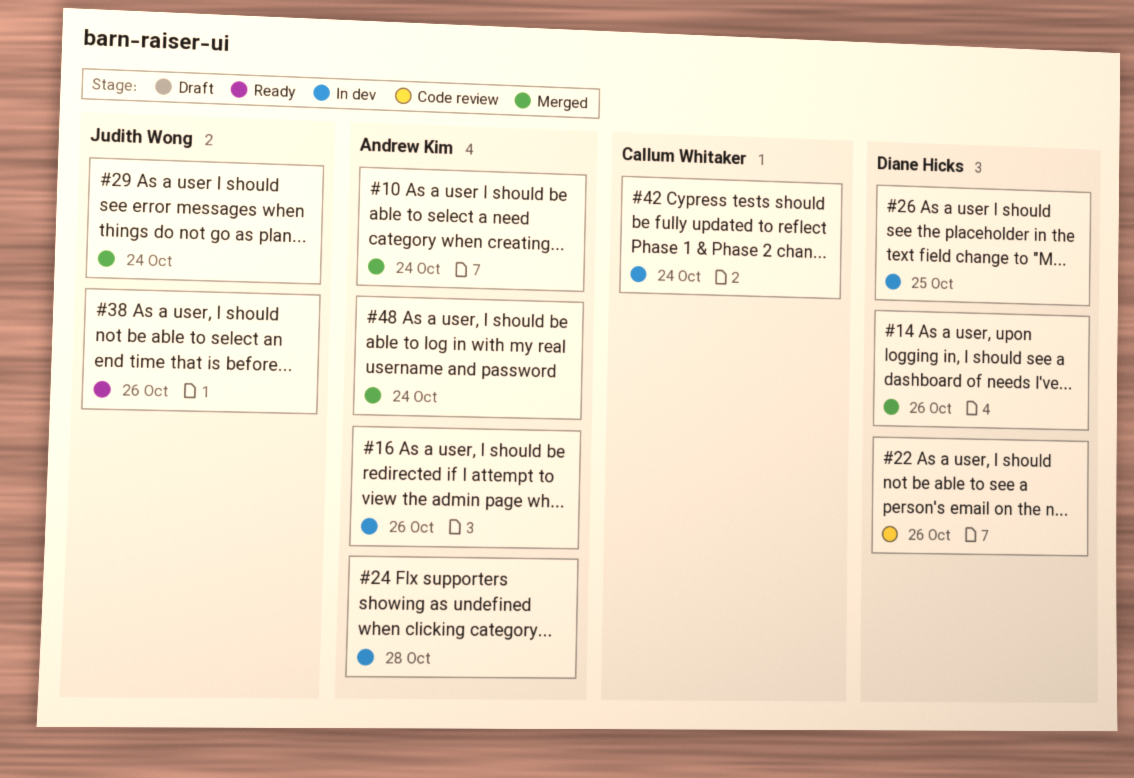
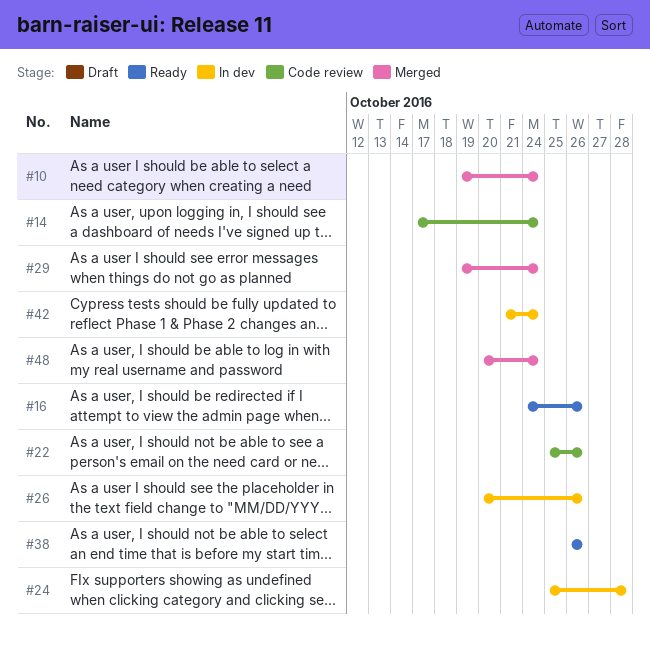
#14, status: Merged -> Code review
#14, due: Oct 26 -> Oct 24
#16, status: In dev -> Ready
#26, due: Oct 25 -> Oct 26

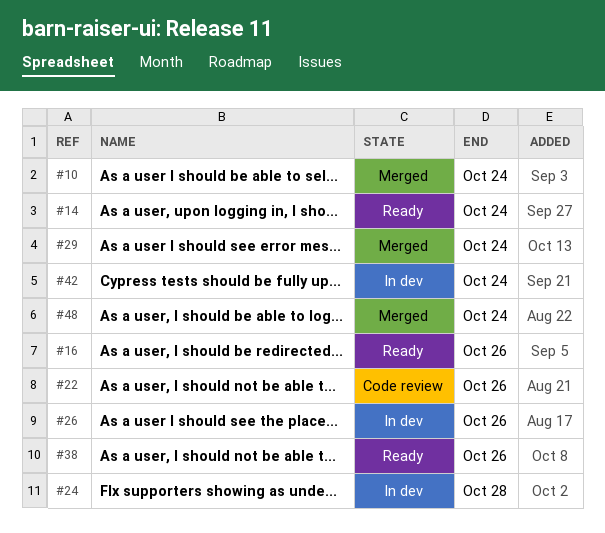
#14, status: Code review -> Ready

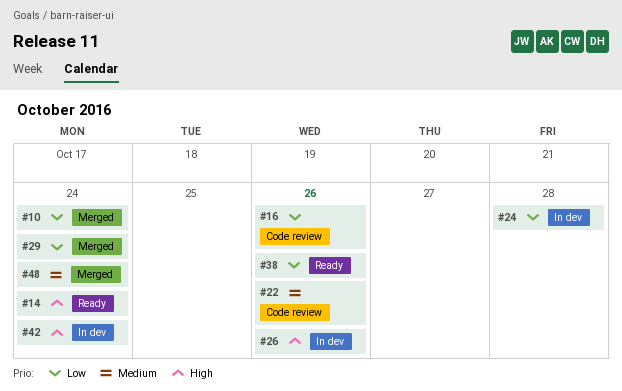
#16, status: Ready -> Code review

